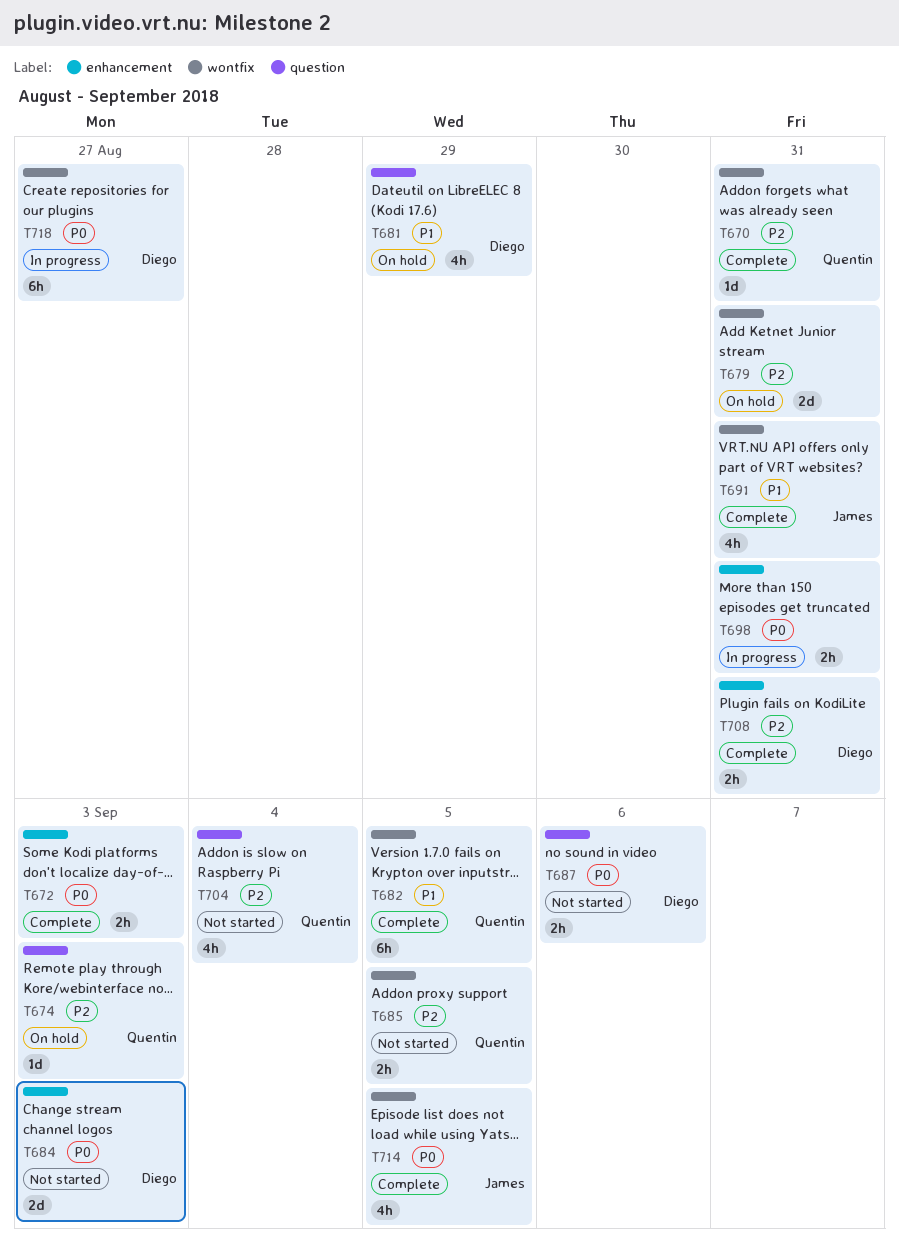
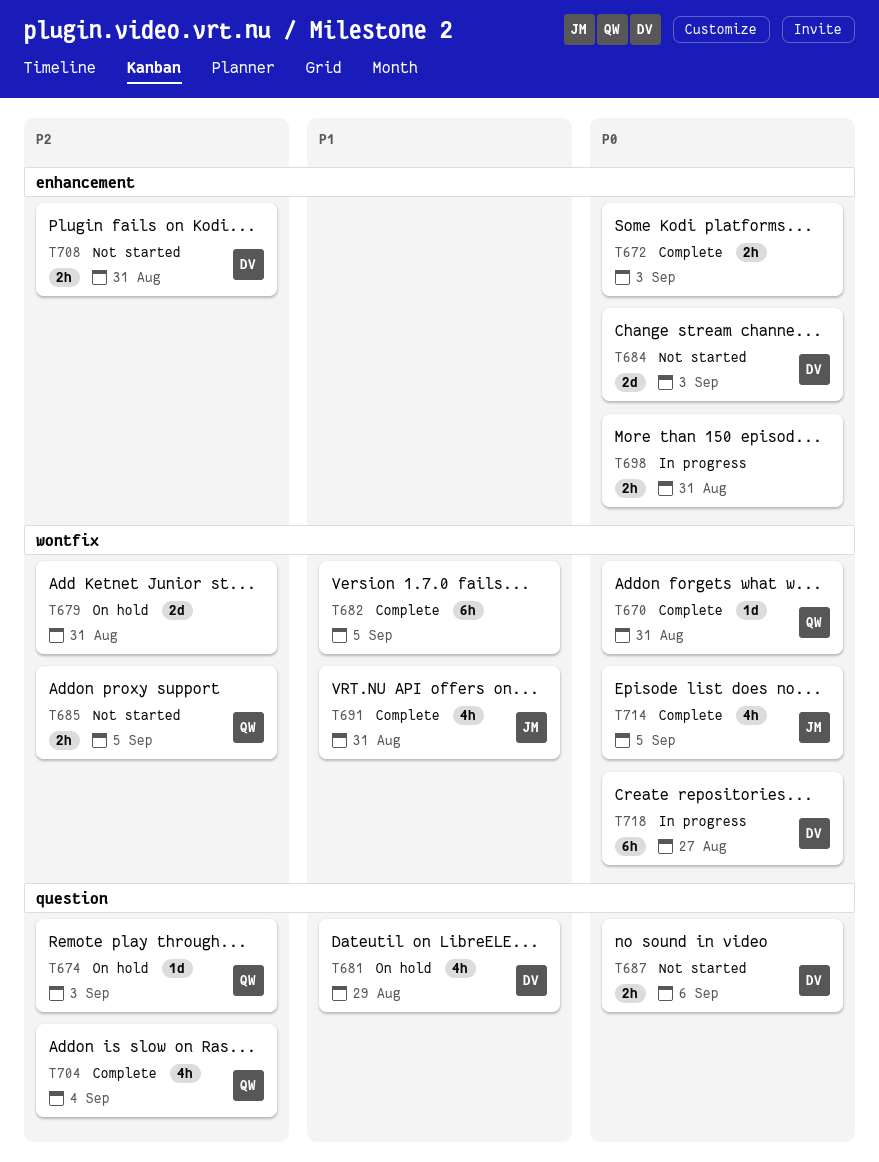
T670, priority: P2 -> P0
T682, owner: Quentin -> none
T704, status: Not started -> Complete
T708, status: Complete -> Not started

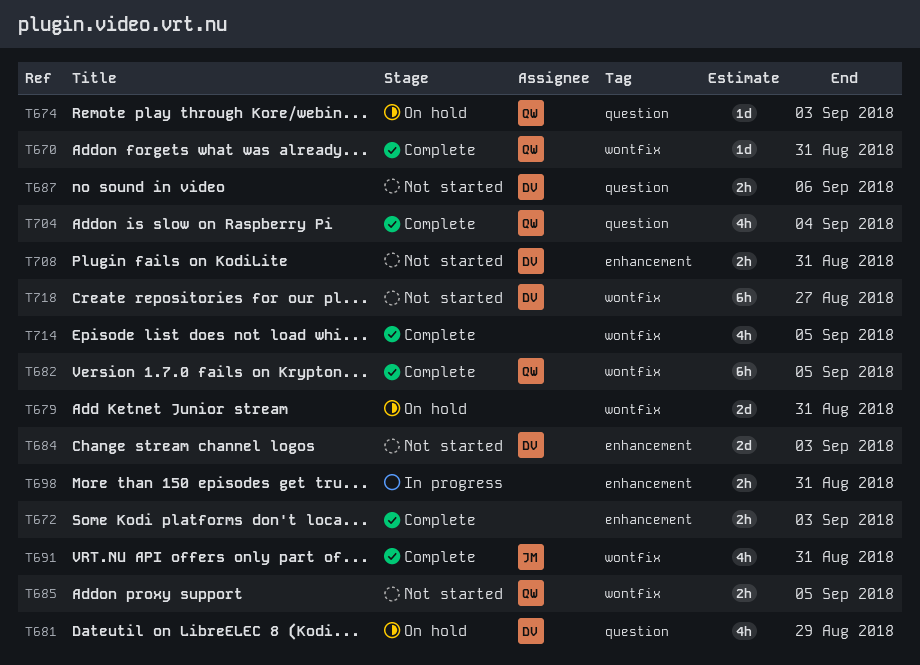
T682, owner: none -> QW
T714, owner: JM -> none
T718, status: In progress -> Not started

